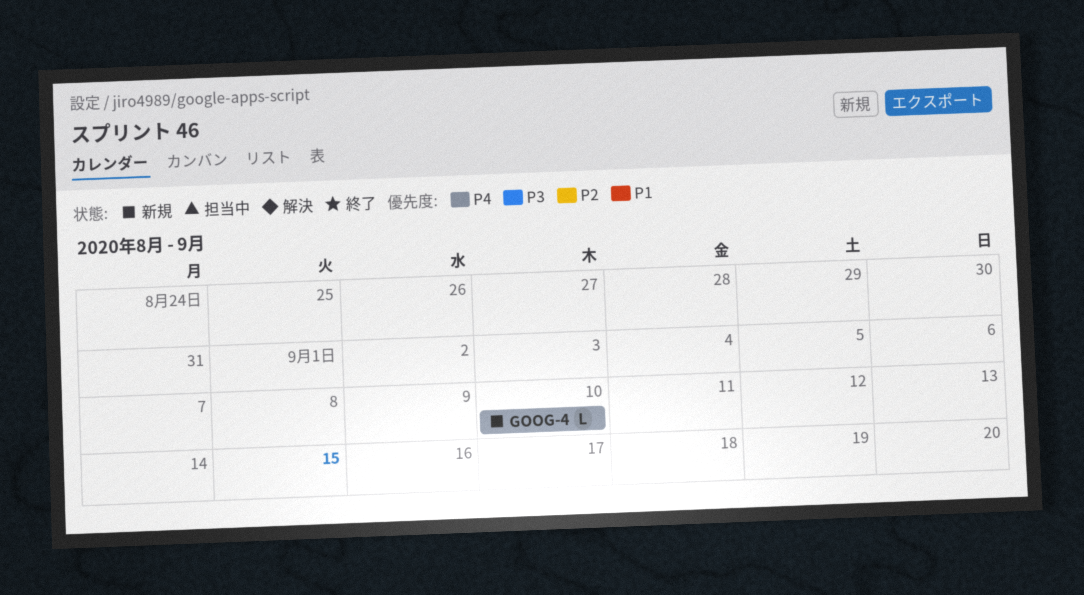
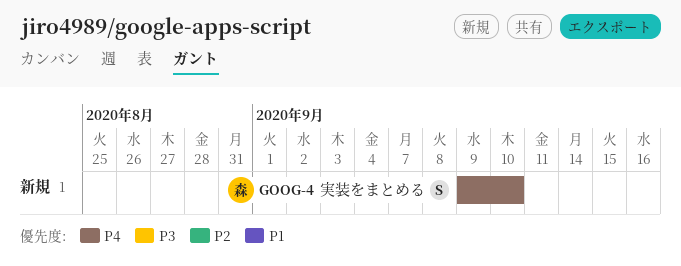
GOOG-4, estimate: L -> S
GOOG-4, start: Sep 10 -> Sep 9

